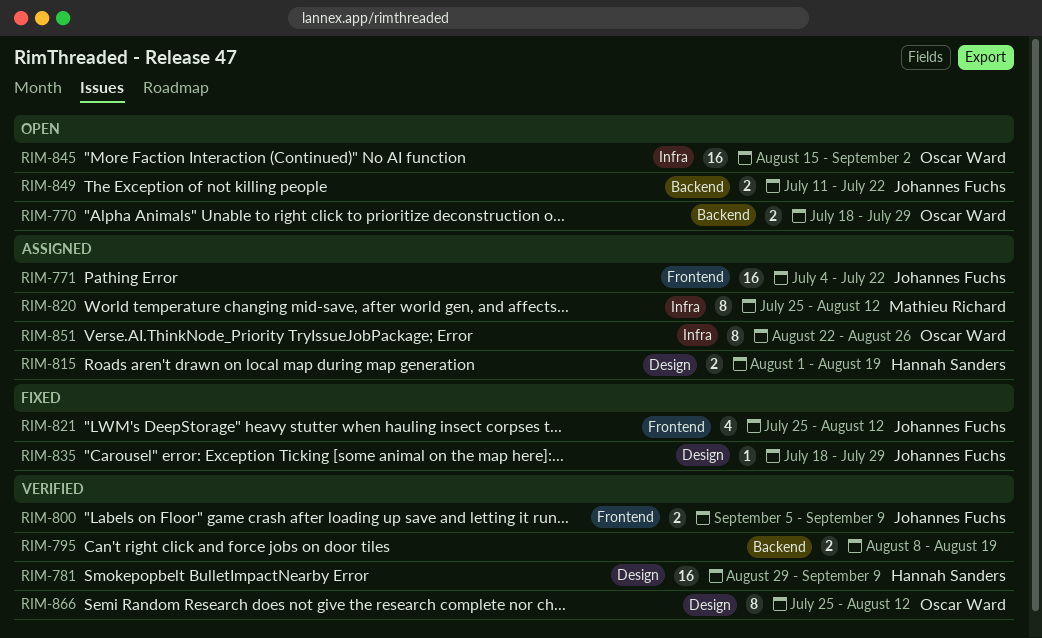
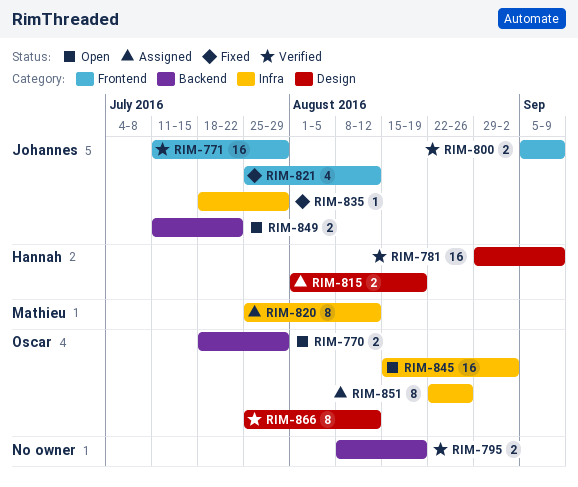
RIM-771, status: Assigned -> Verified
RIM-771, start: Jul 4 -> Jul 11
RIM-771, due: Jul 22 -> Jul 29
RIM-835, label: Design -> Infra

